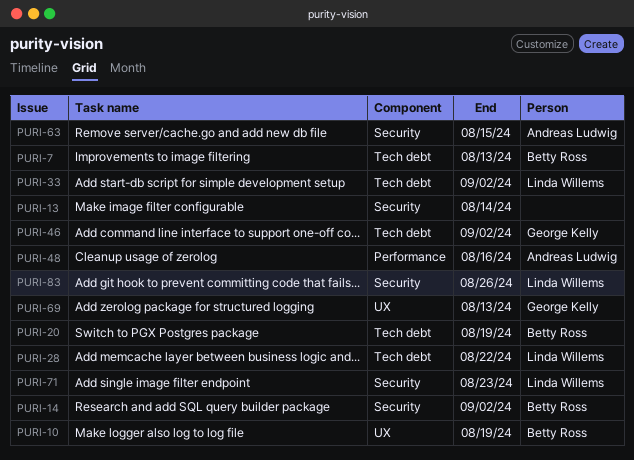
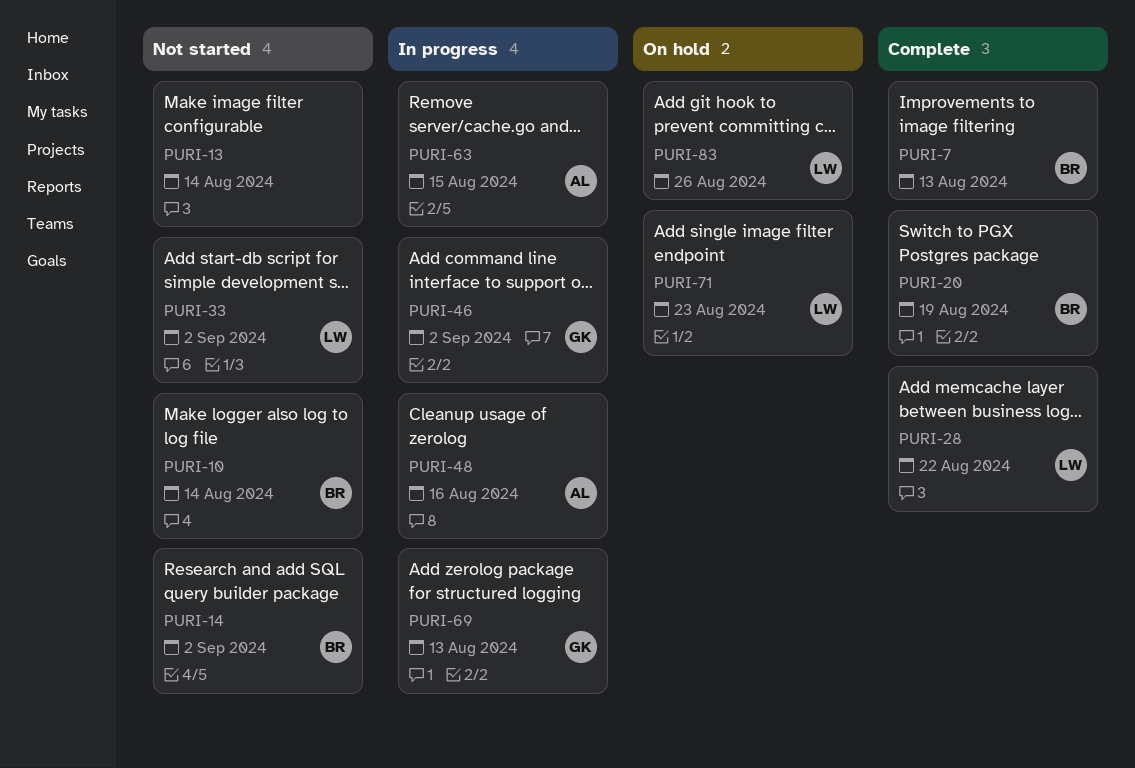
PURI-10, due: Aug 19 -> Aug 14

